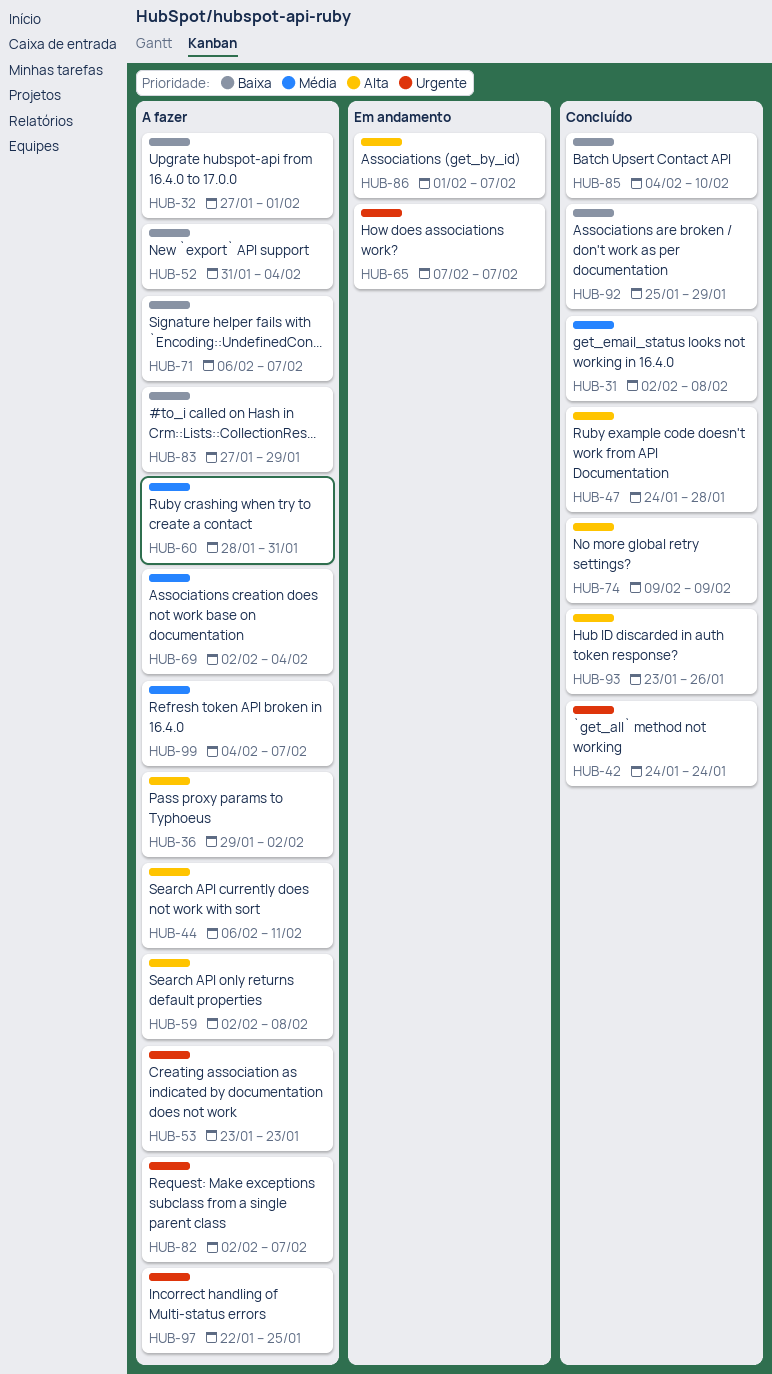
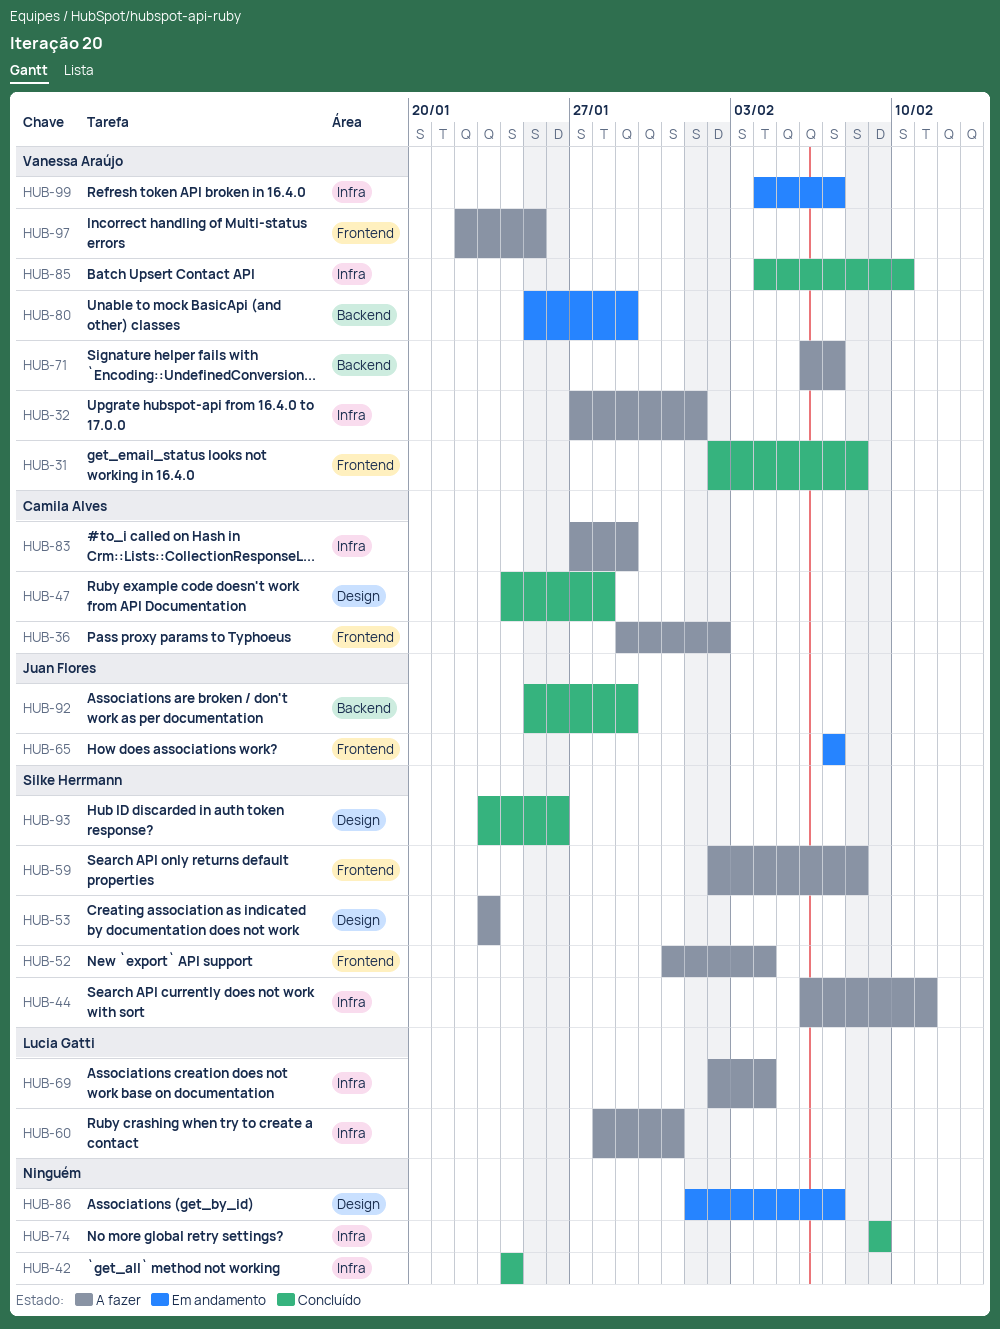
HUB-80: none -> present
HUB-82: present -> none
HUB-99, status: A fazer -> Em andamento

